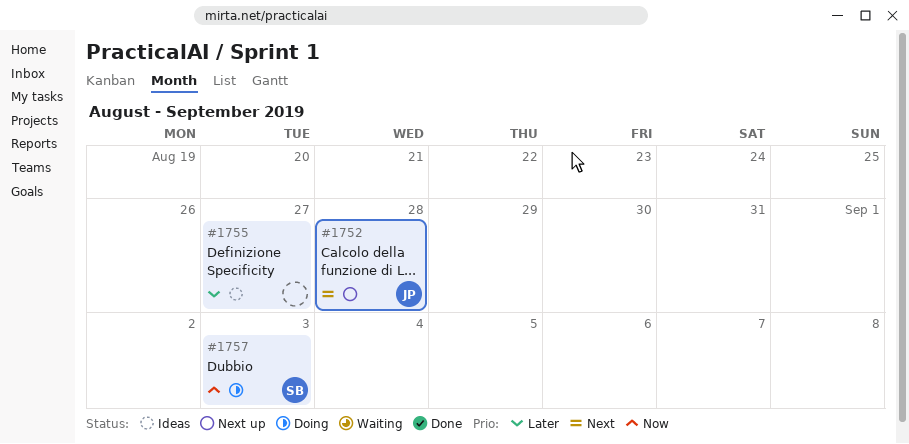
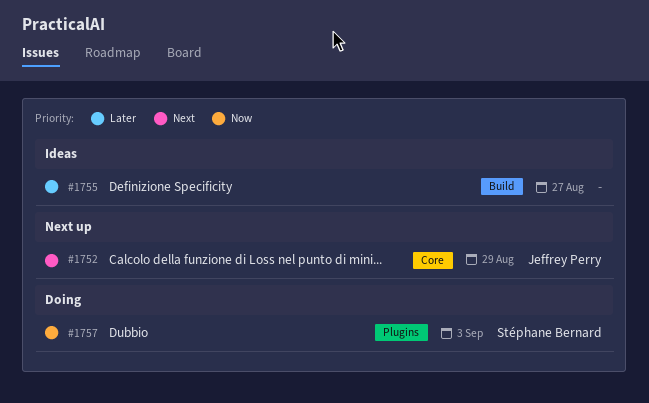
#1752, due: Aug 28 -> Aug 29

